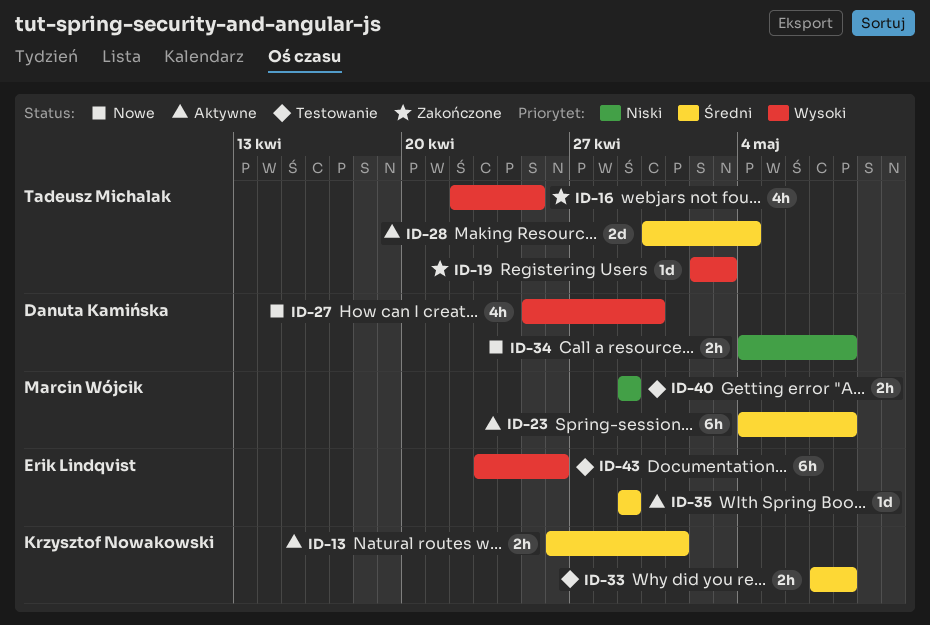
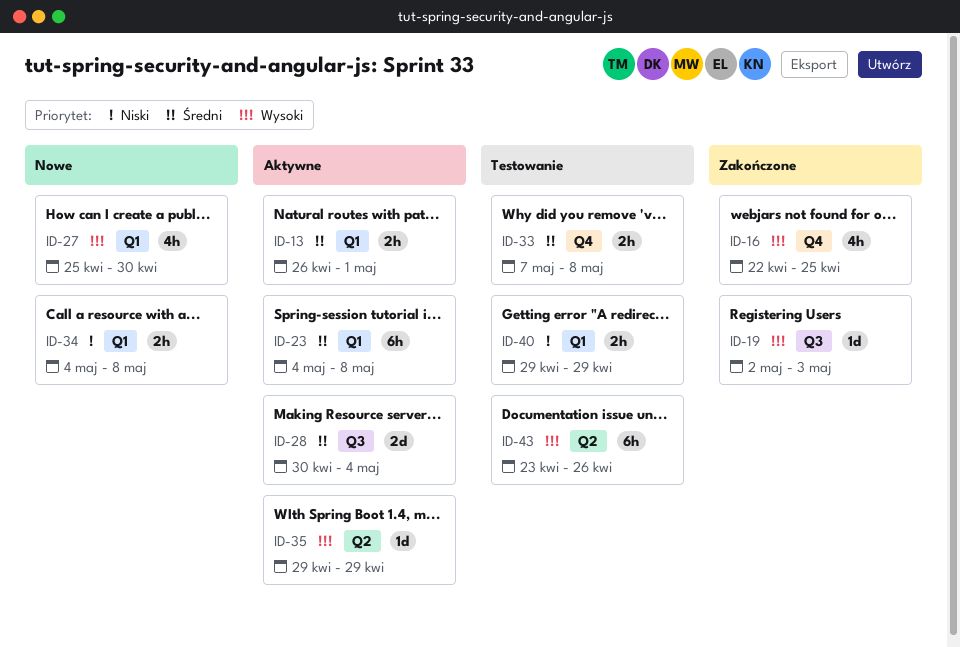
ID-35, priority: Średni -> Wysoki

